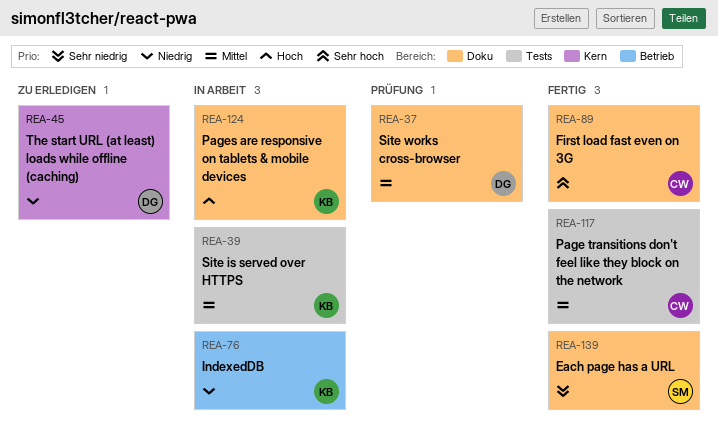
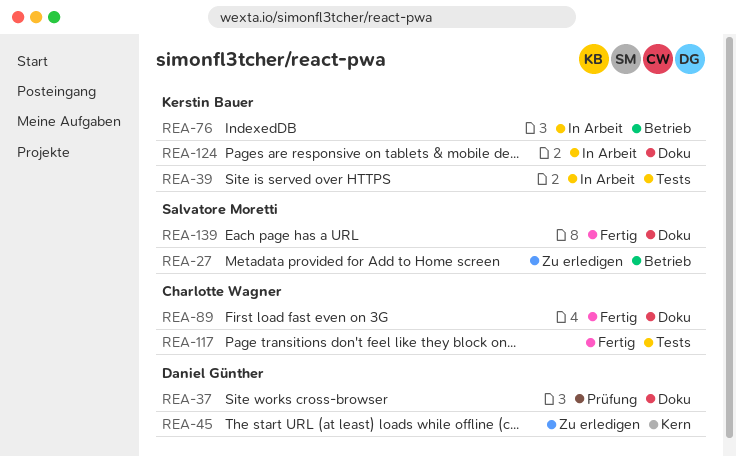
REA-27: none -> present

